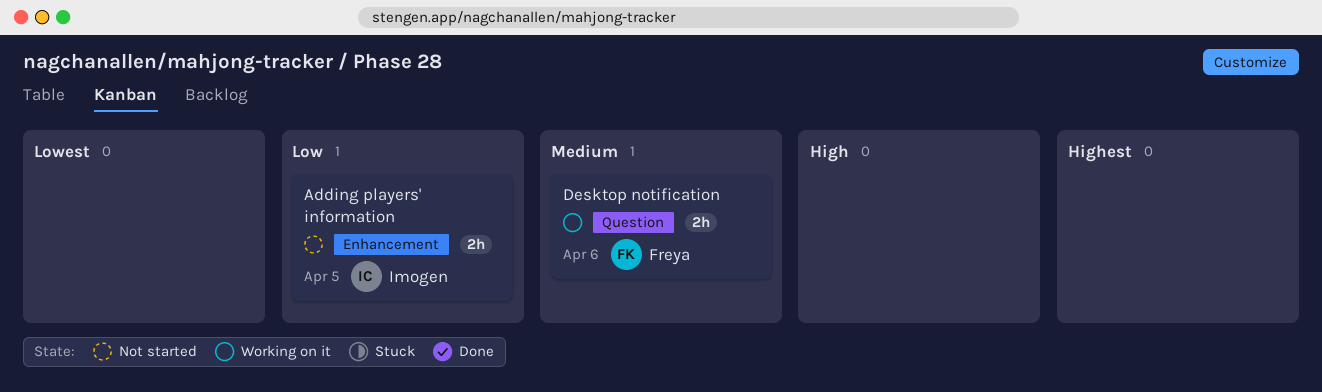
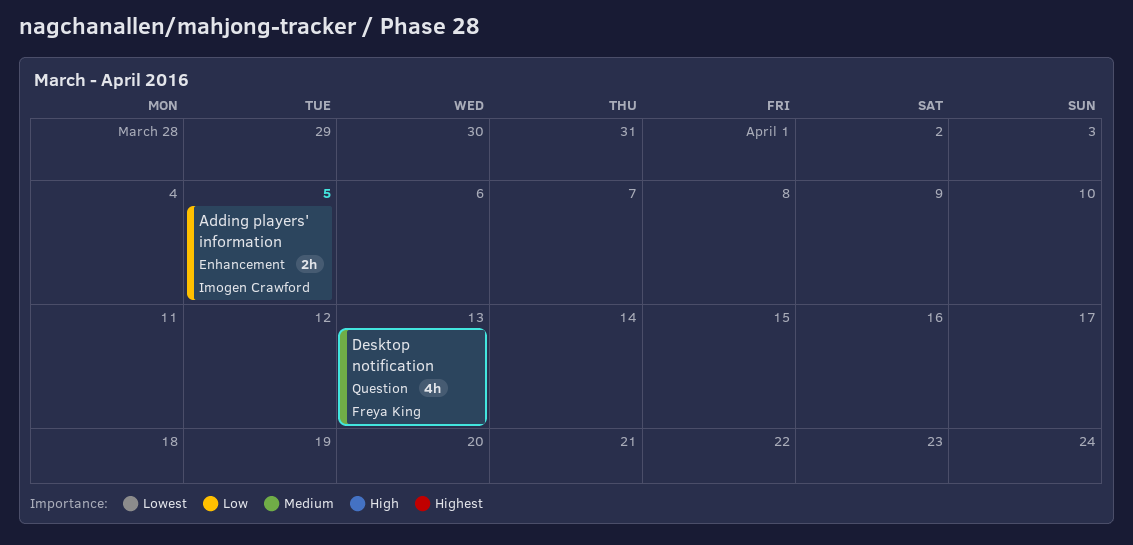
Desktop notification, estimate: 2h -> 4h
Desktop notification, due: Apr 6 -> Apr 13

